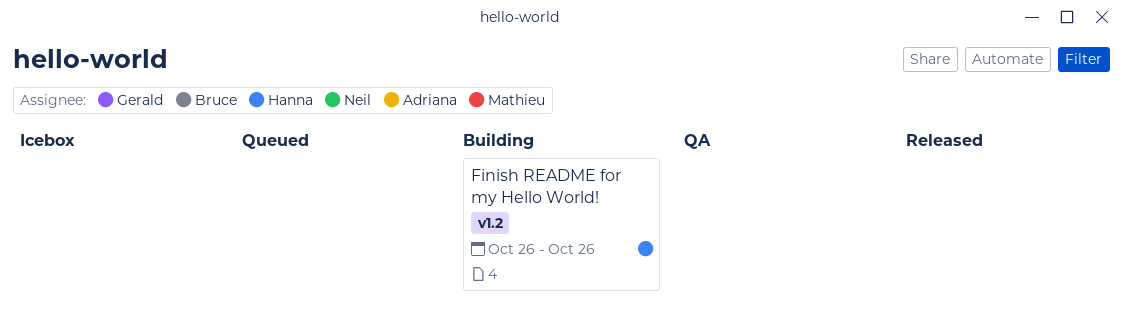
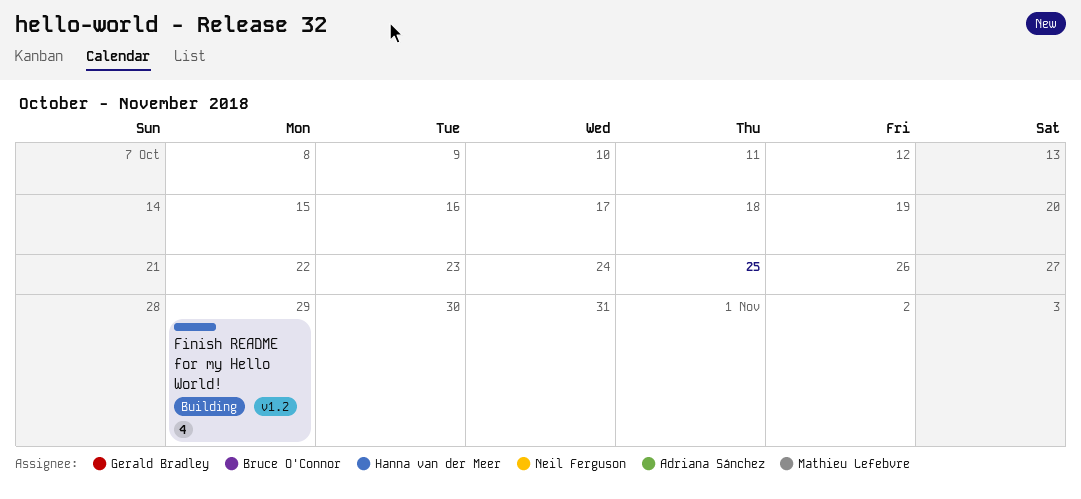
Finish README for my Hello World!, due: Oct 26 -> Oct 29

